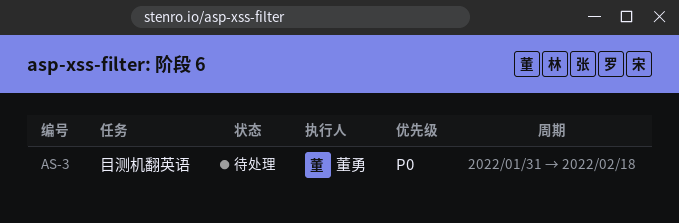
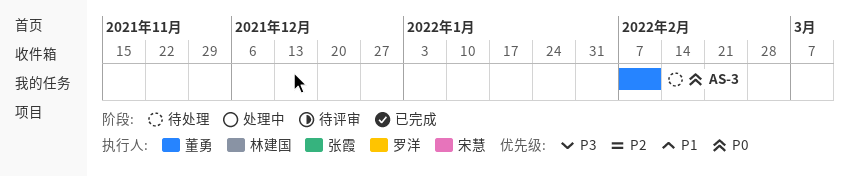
AS-3, start: Jan 31 -> Feb 7
AS-3, due: Feb 18 -> Feb 11

